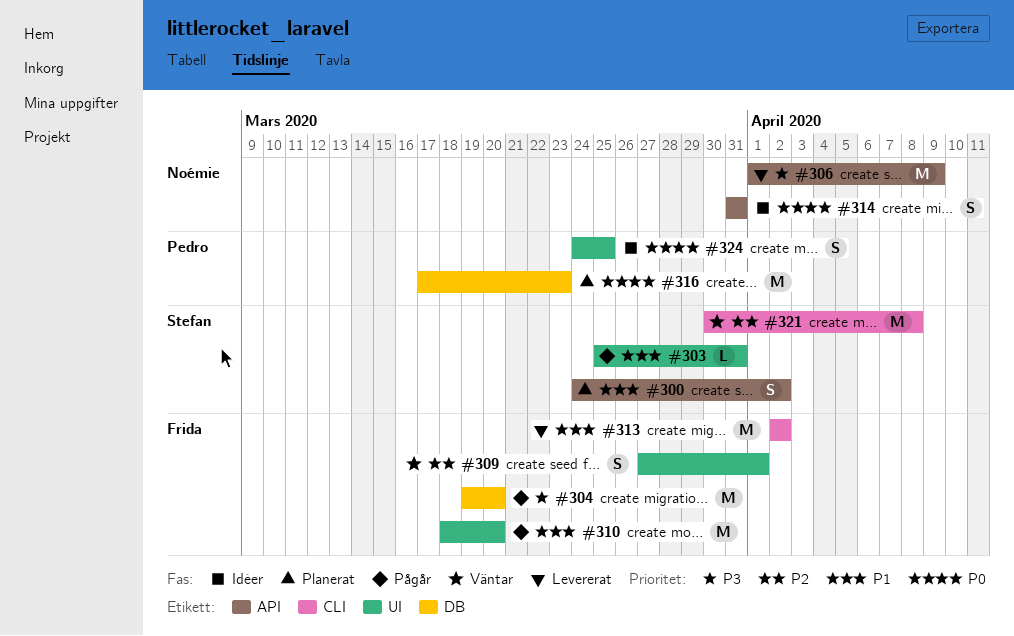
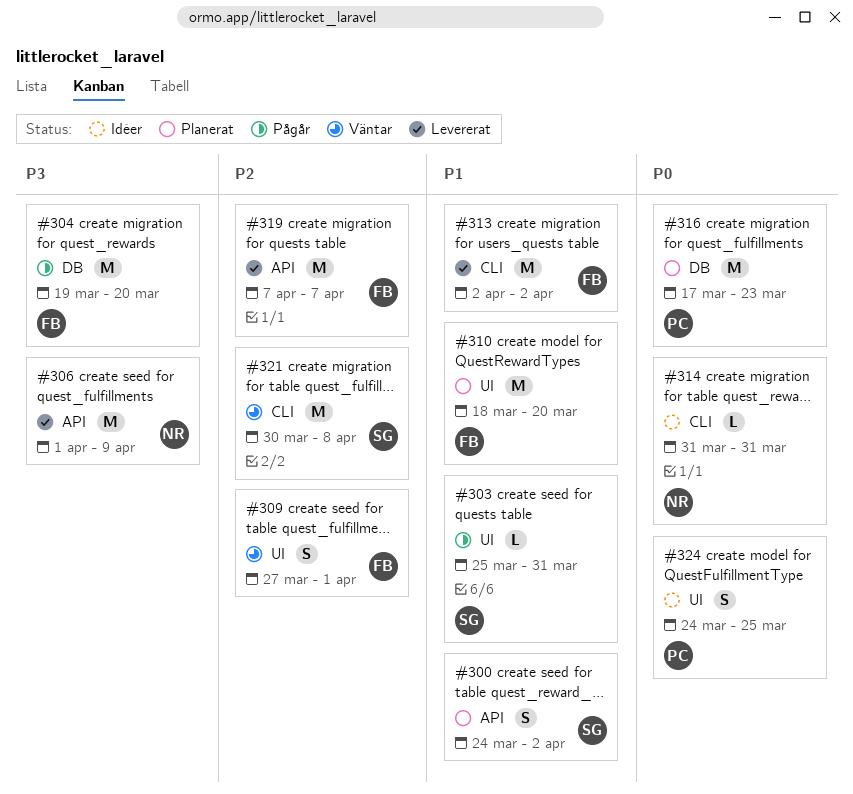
#310, status: Pågår -> Planerat
#314, label: API -> CLI
#314, estimate: S -> L
#319: none -> present

